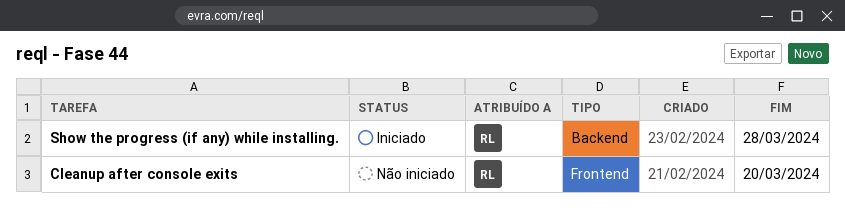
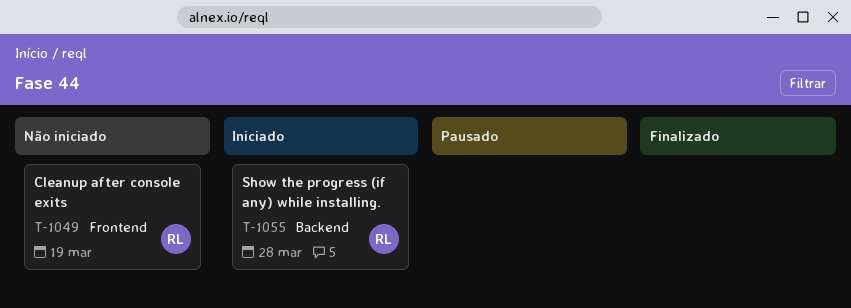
Cleanup after console exits, due: Mar 20 -> Mar 19

